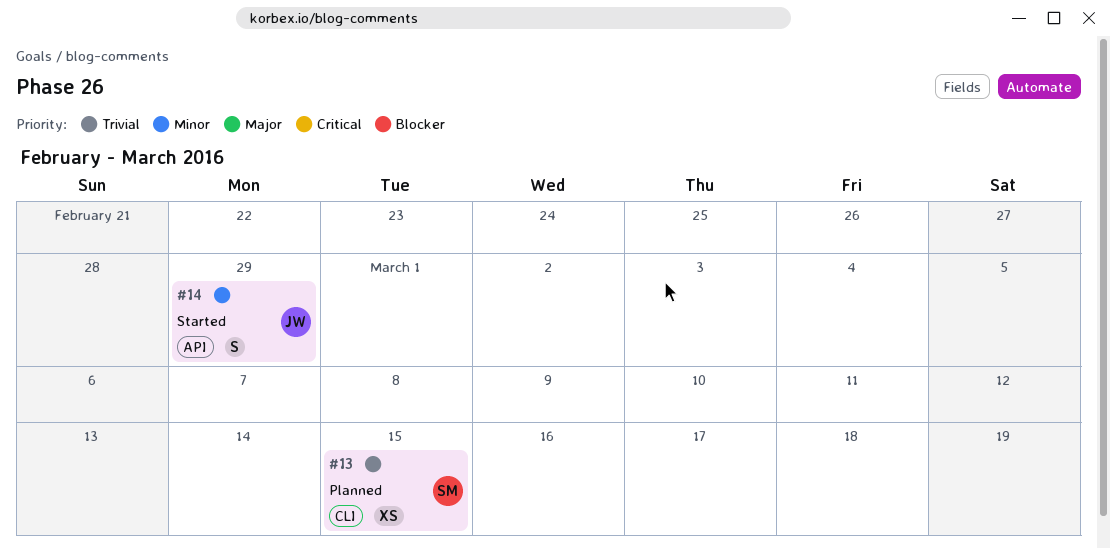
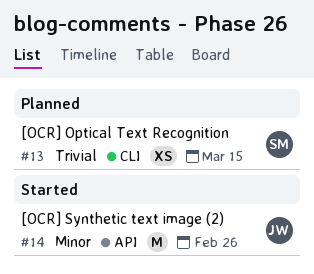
#14, estimate: S -> M
#14, due: Feb 29 -> Feb 26

